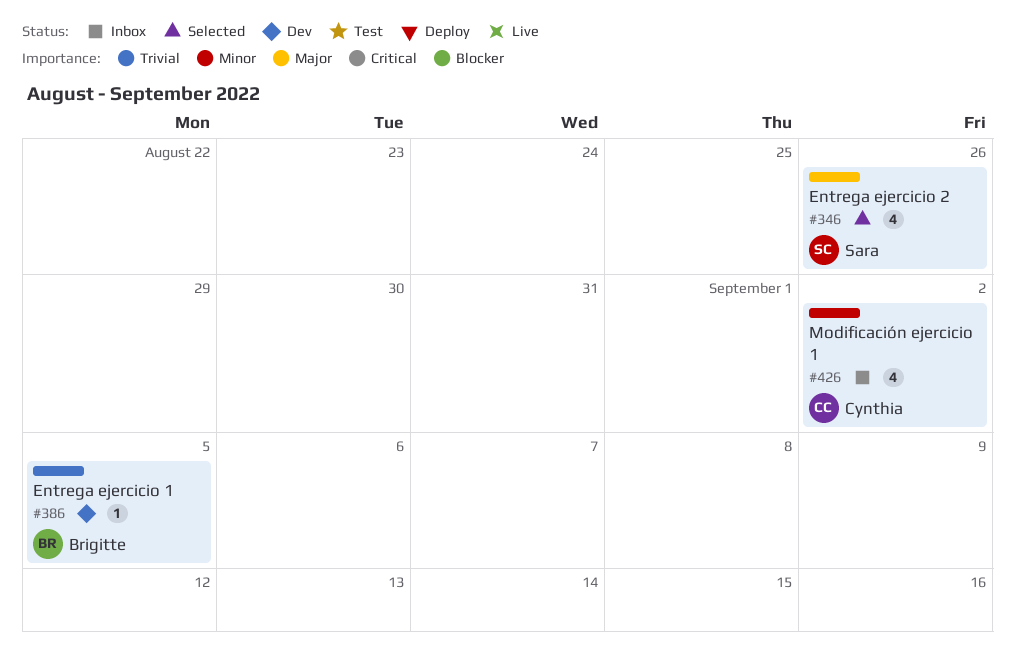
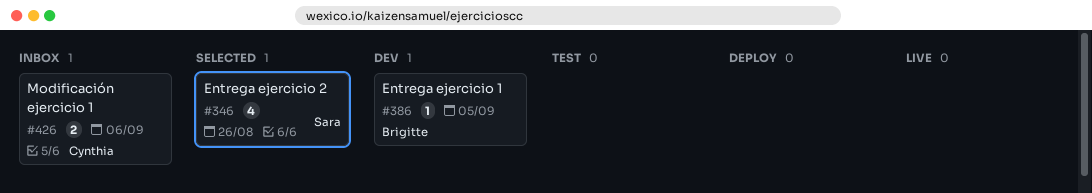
#426, estimate: 4 -> 2
#426, due: Sep 2 -> Sep 6

